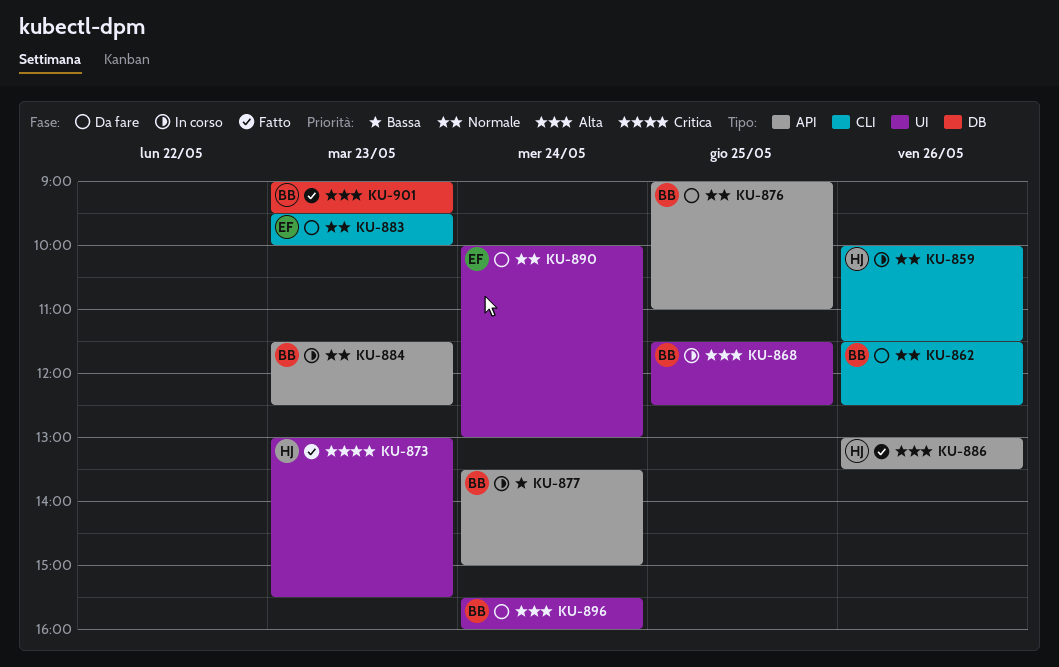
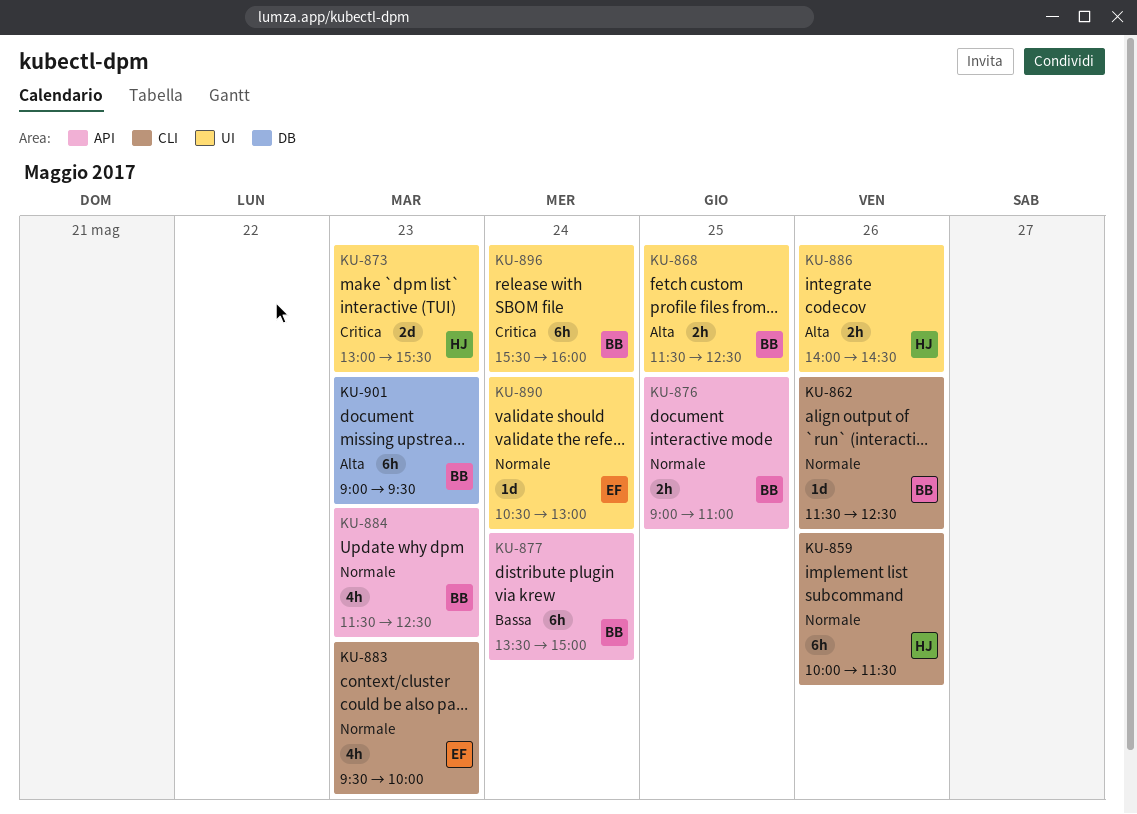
KU-886, label: API -> UI
KU-886, begins: 13:00 -> 14:00
KU-886, ends: 13:30 -> 14:30
KU-890, begins: 10:00 -> 10:30
KU-896, priority: Alta -> Critica

